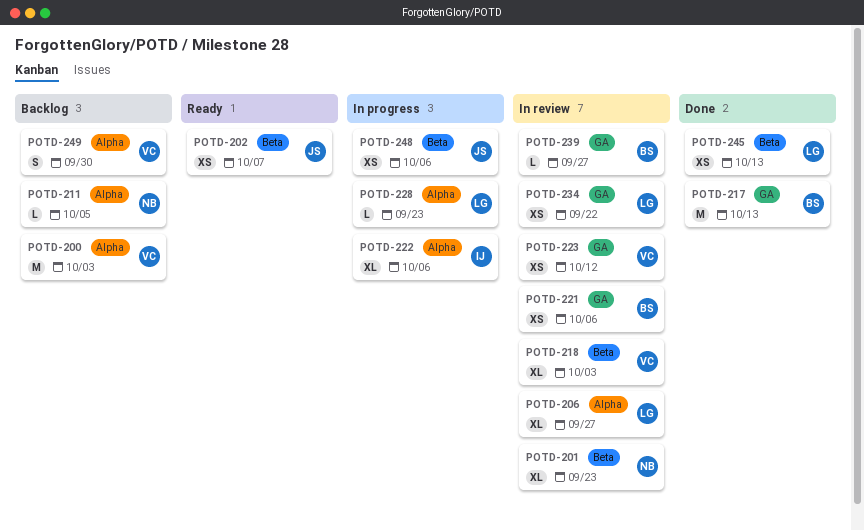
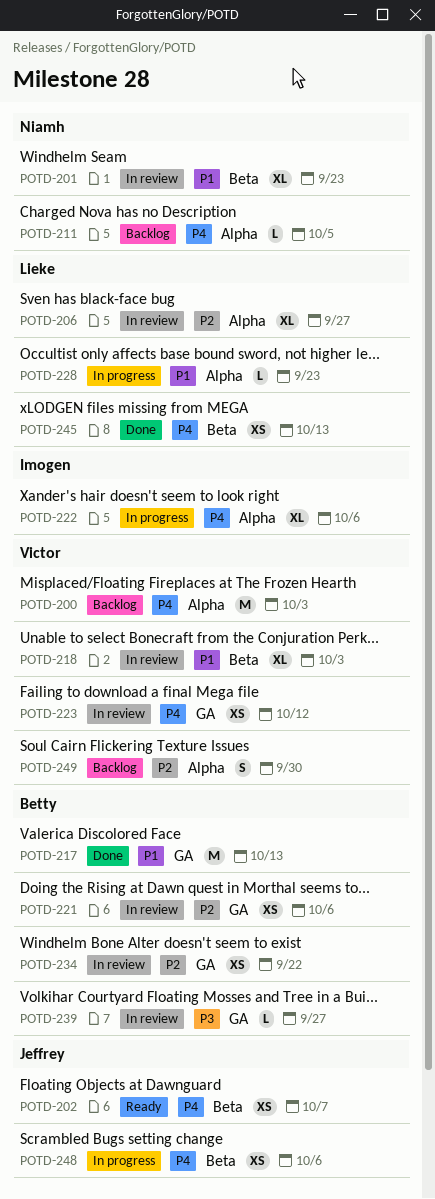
POTD-234, owner: Lieke -> Betty

